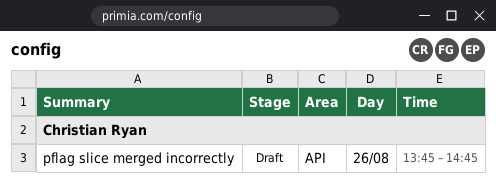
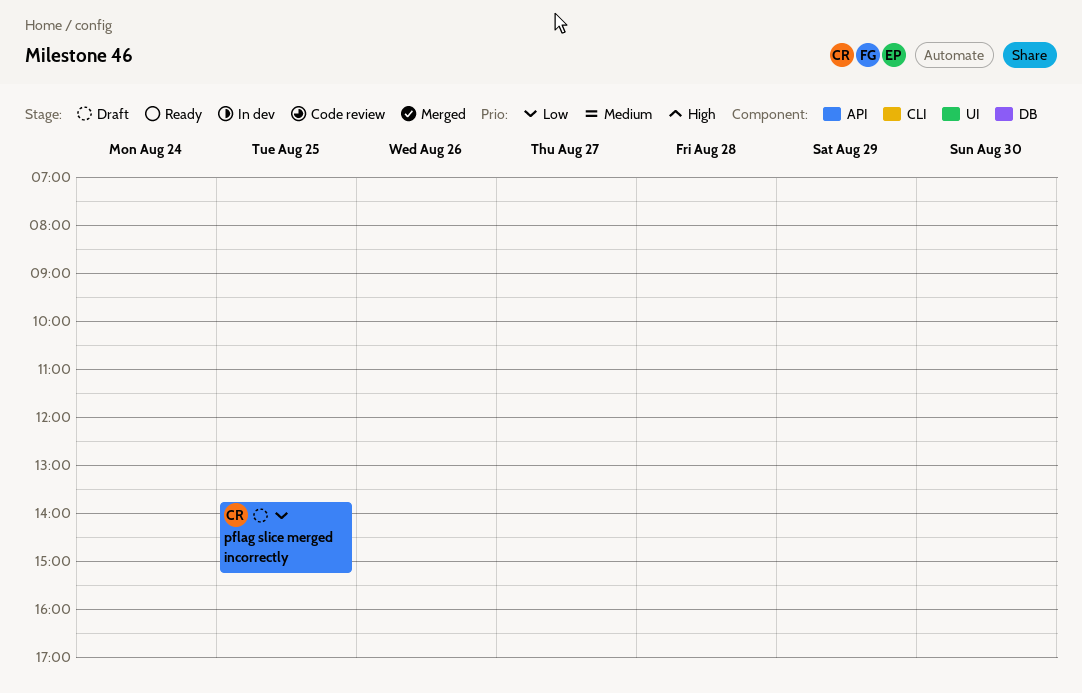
pflag slice merged incorrectly, day: Aug 26 -> Aug 25
pflag slice merged incorrectly, ends: 14:45 -> 15:15

